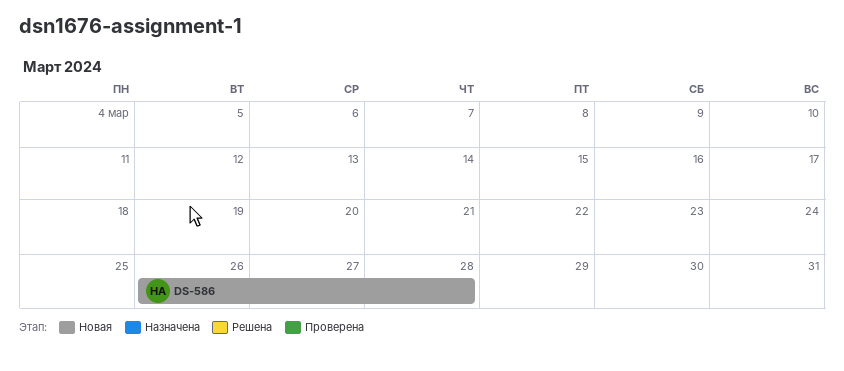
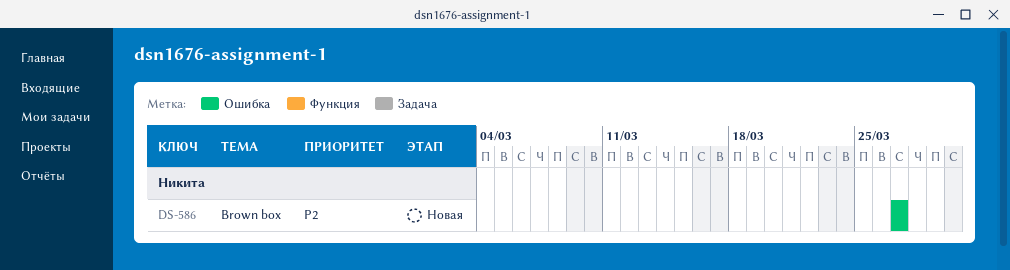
DS-586, start: Mar 26 -> Mar 27
DS-586, due: Mar 28 -> Mar 27

